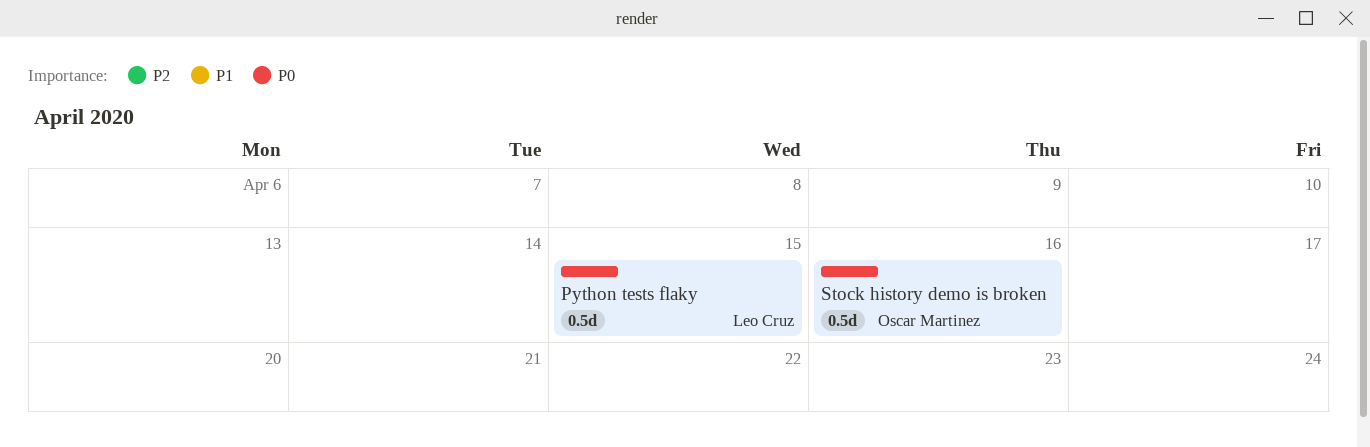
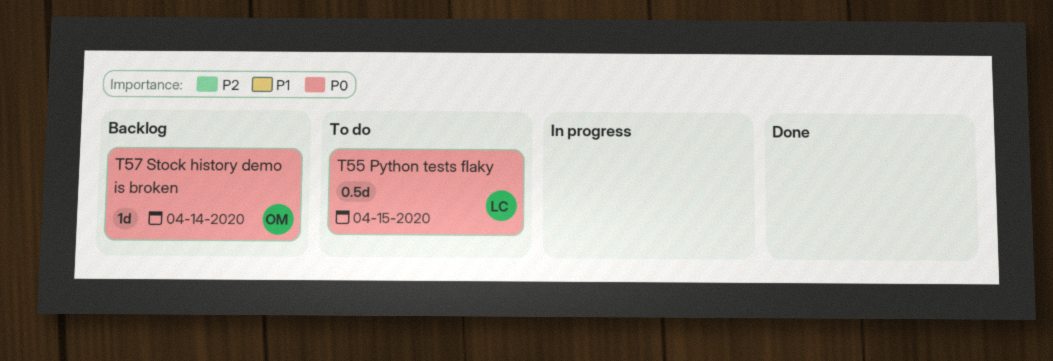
Stock history demo is broken, estimate: 0.5d -> 1d
Stock history demo is broken, due: Apr 16 -> Apr 14

